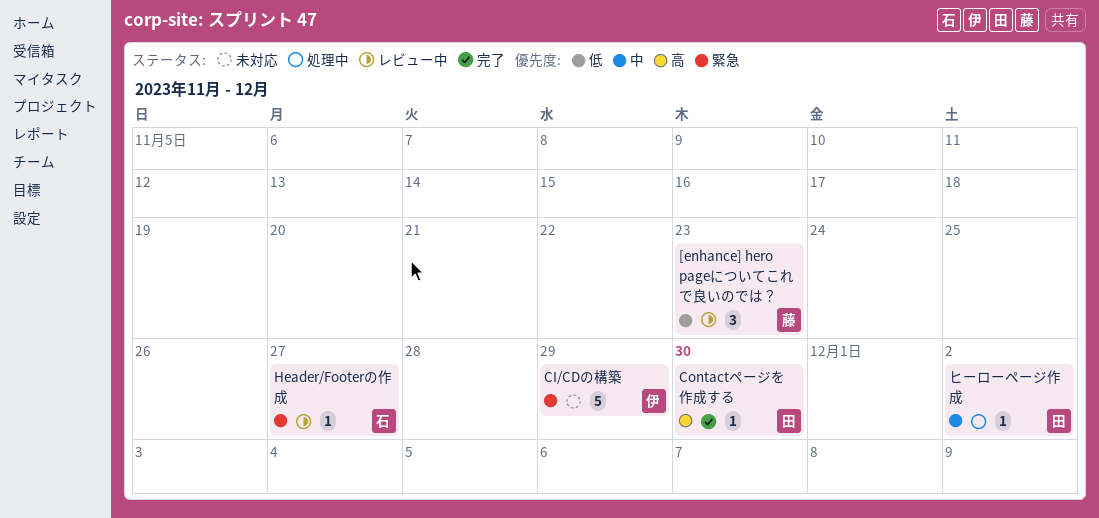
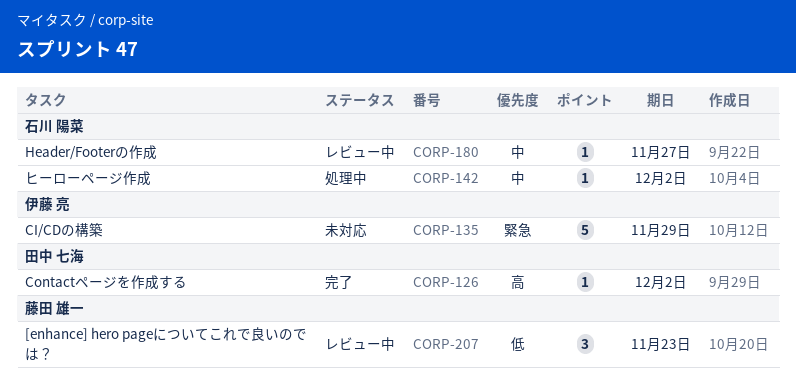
Contactページを作成する, due: Nov 30 -> Dec 2
Header/Footerの作成, priority: 緊急 -> 中
ヒーローページ作成, owner: 田中 七海 -> 石川 陽菜

